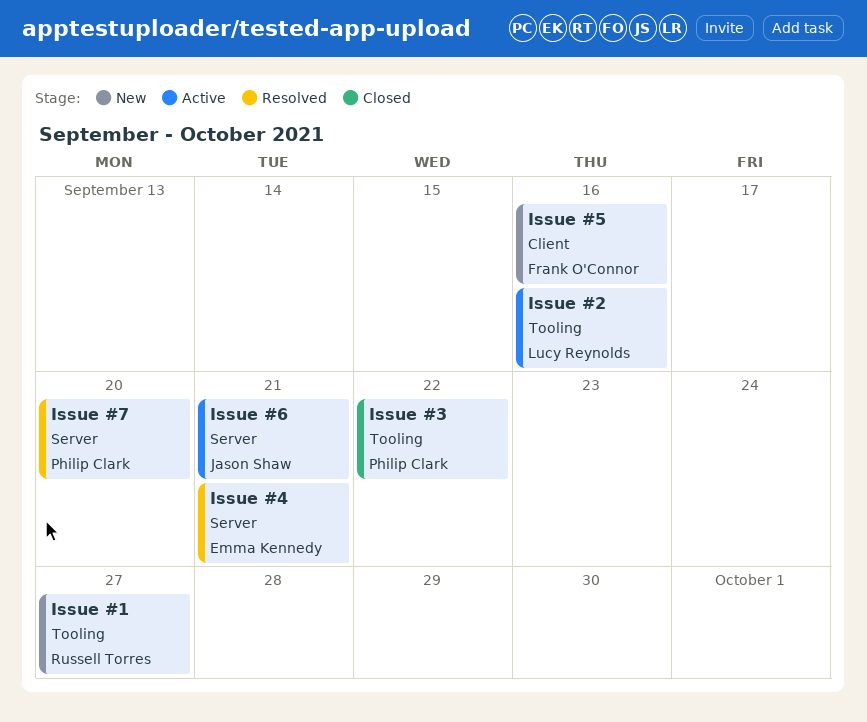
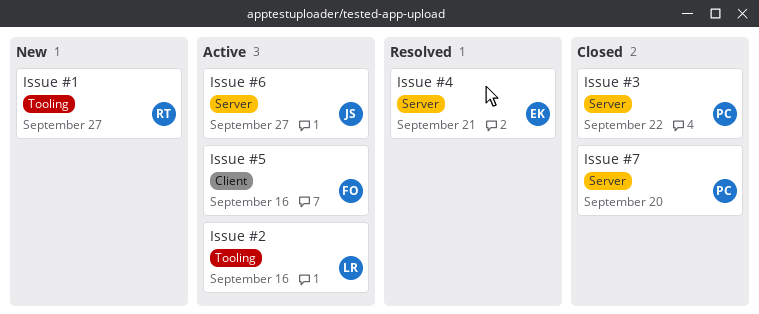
Issue #3, label: Tooling -> Server
Issue #5, status: New -> Active
Issue #6, due: Sep 21 -> Sep 27
Issue #7, status: Resolved -> Closed

